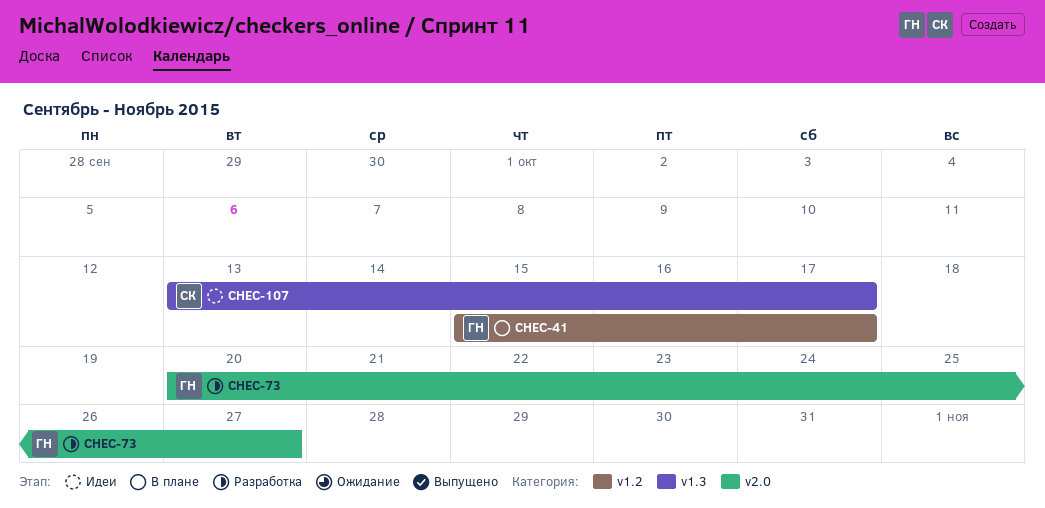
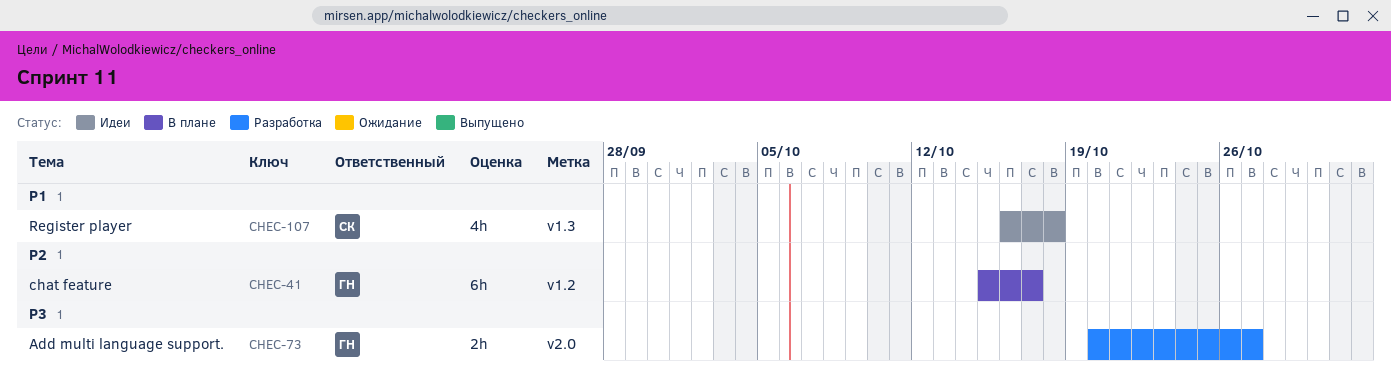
CHEC-107, start: Oct 13 -> Oct 16
CHEC-107, due: Oct 17 -> Oct 18

